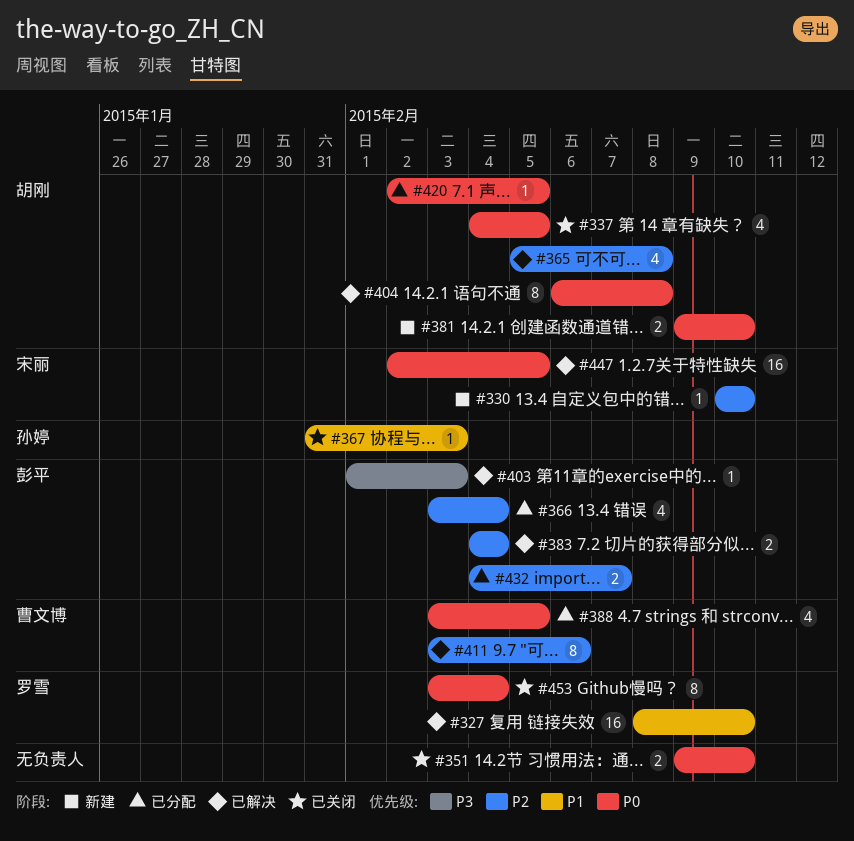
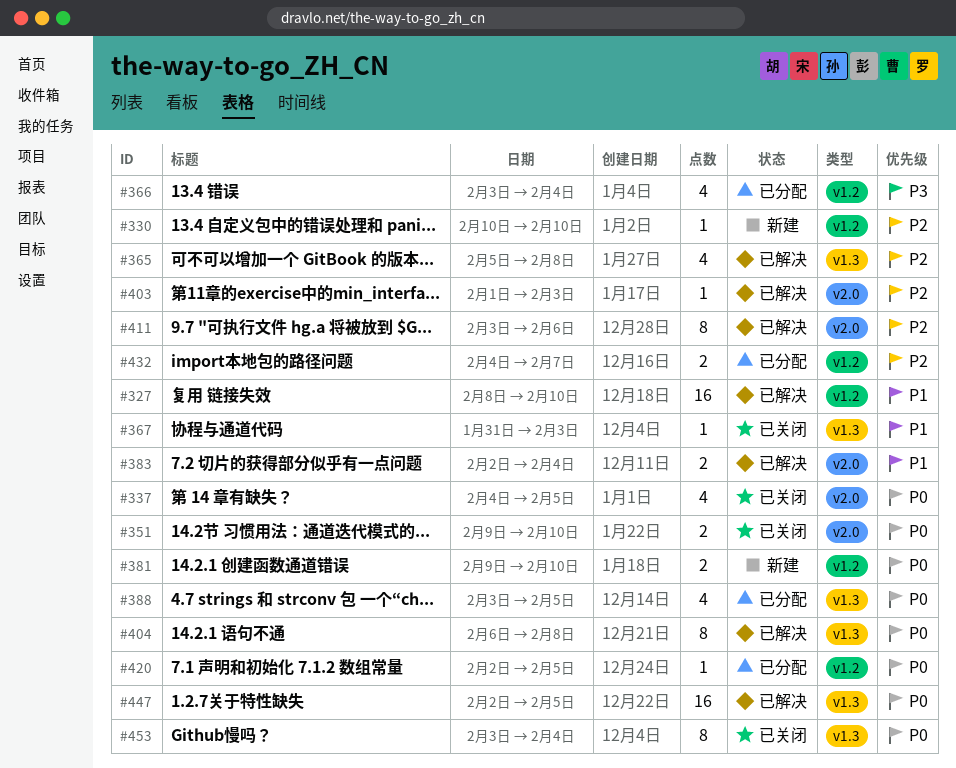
#366, priority: P2 -> P3
#383, priority: P2 -> P1
#383, start: Feb 4 -> Feb 2
#403, priority: P3 -> P2

